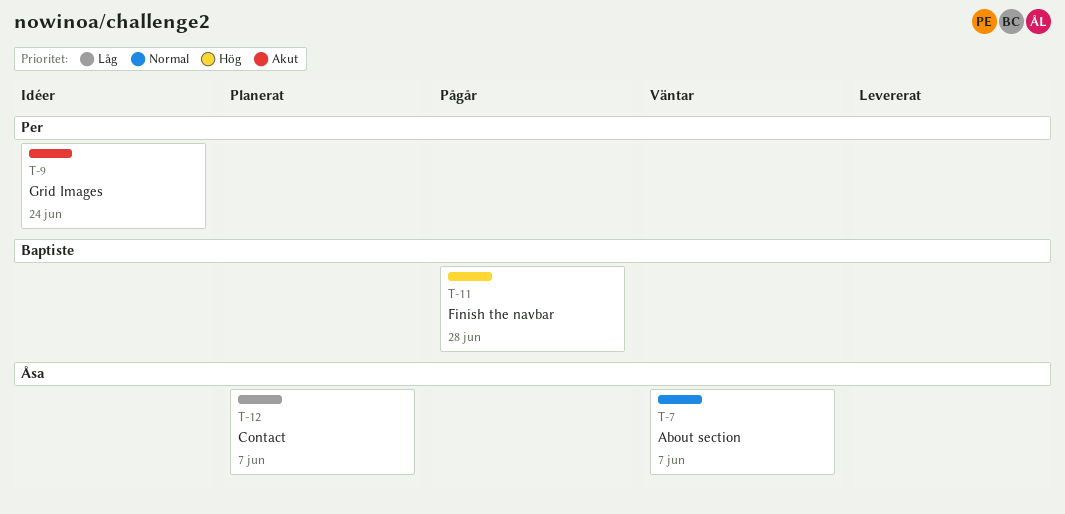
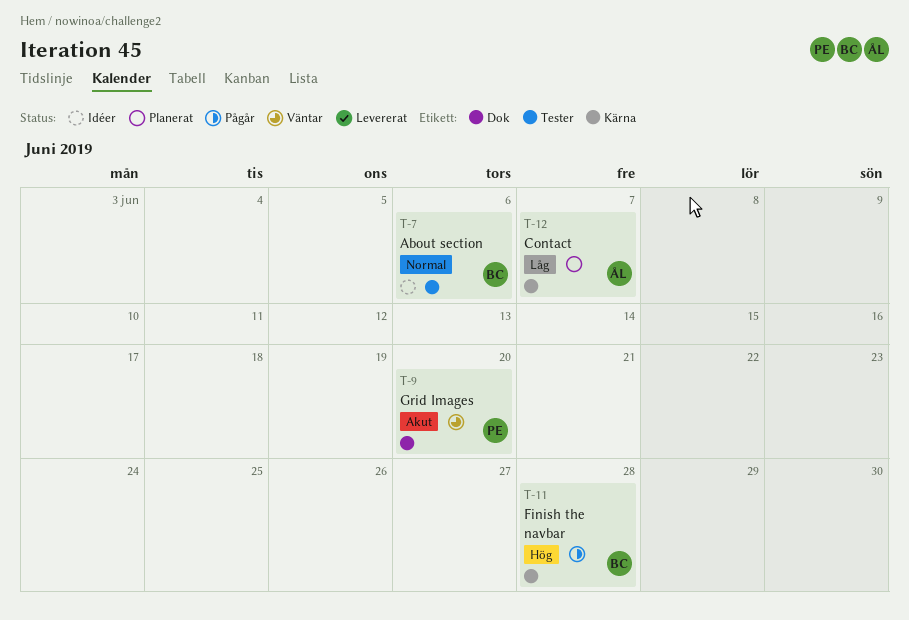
T-7, status: Väntar -> Idéer
T-7, owner: Åsa -> Baptiste
T-7, due: Jun 7 -> Jun 6
T-9, status: Idéer -> Väntar
T-9, due: Jun 24 -> Jun 20

